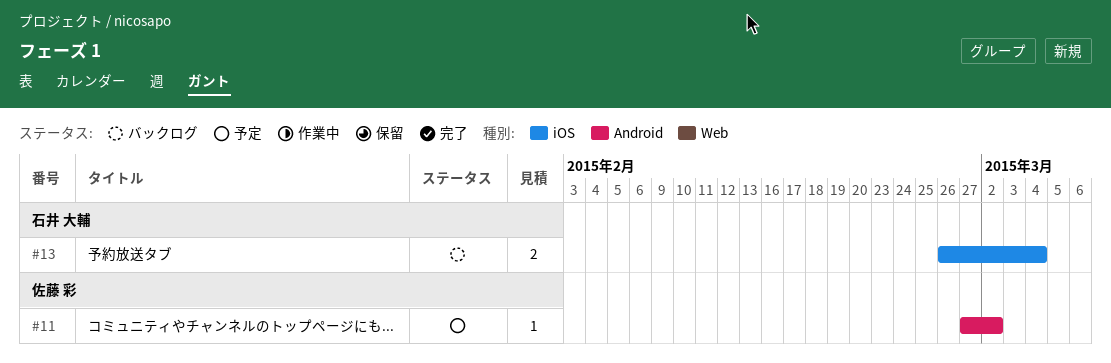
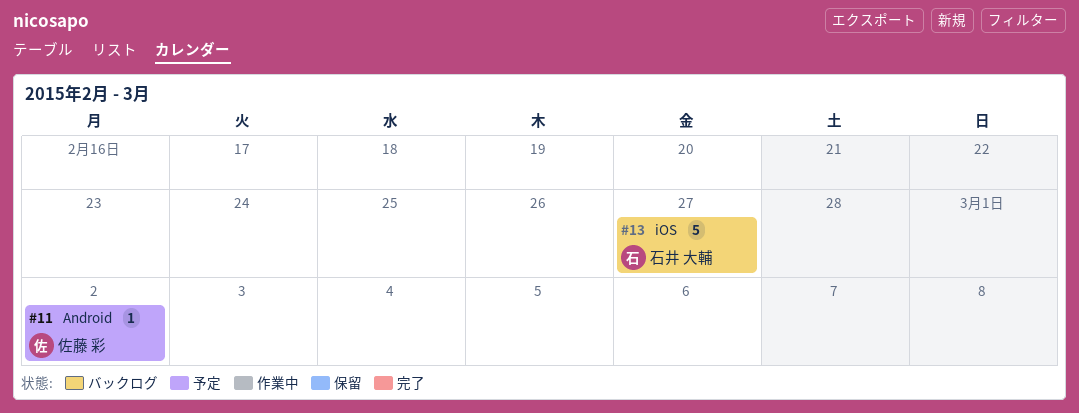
#13, estimate: 2 -> 5
#13, due: Mar 4 -> Feb 27

